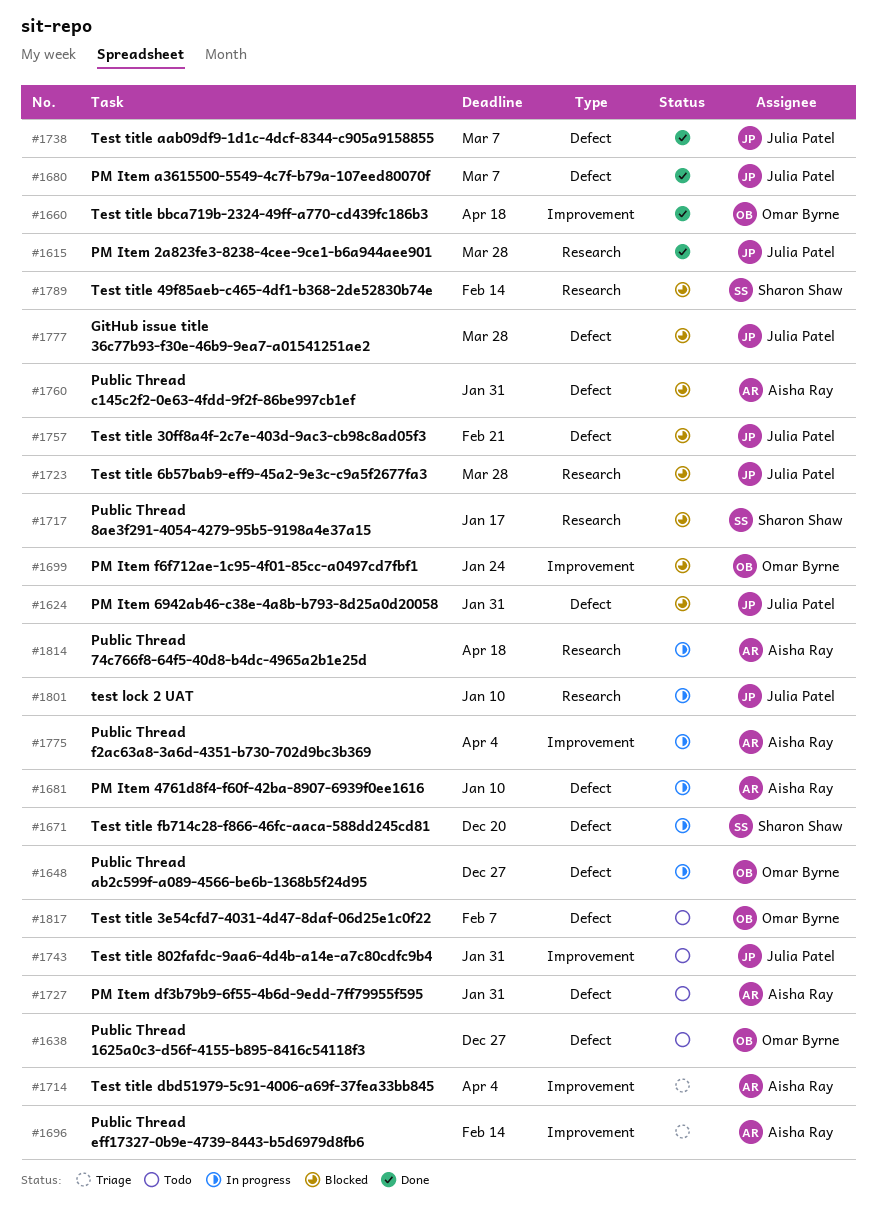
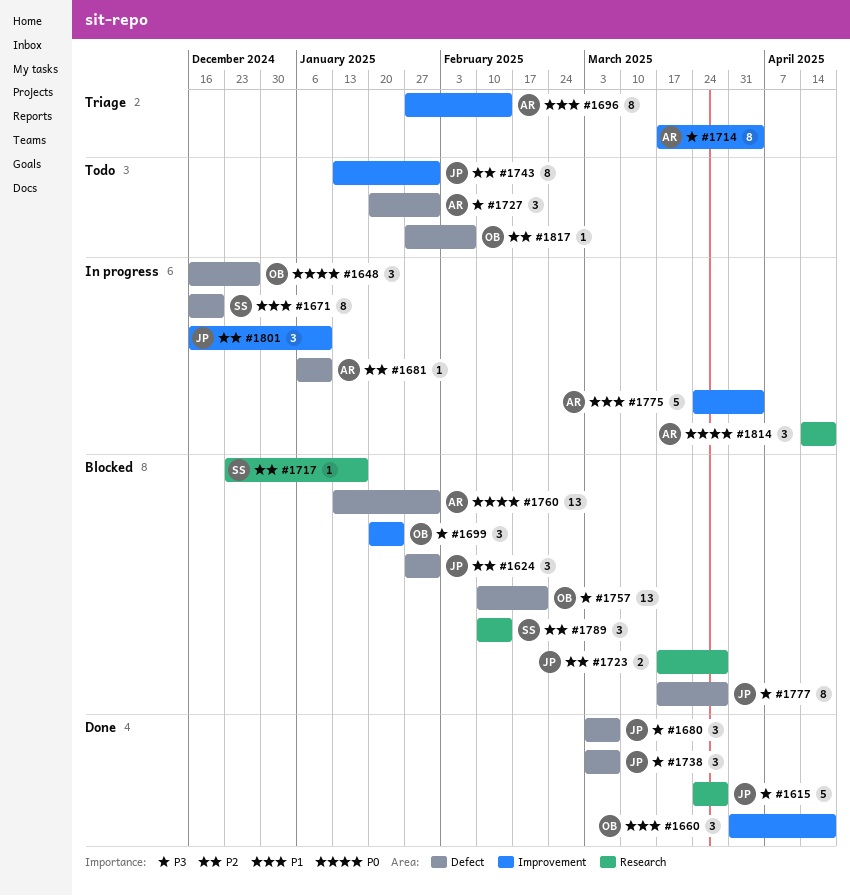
#1638: present -> none
#1757, owner: Julia Patel -> Omar Byrne
#1801, label: Research -> Improvement

